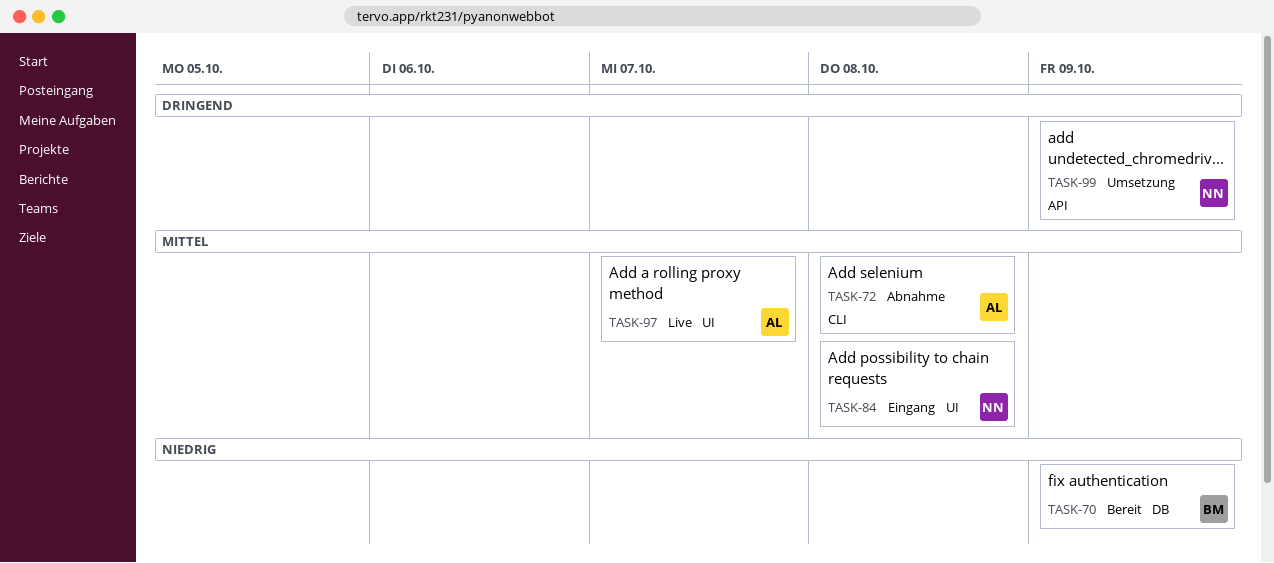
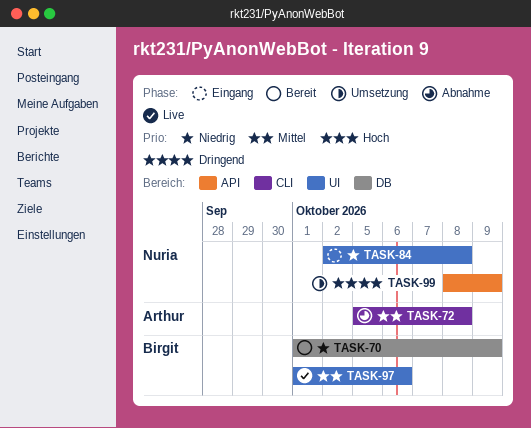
TASK-84, priority: Mittel -> Niedrig
TASK-97, owner: Arthur -> Birgit
TASK-97, due: Oct 7 -> Oct 6

